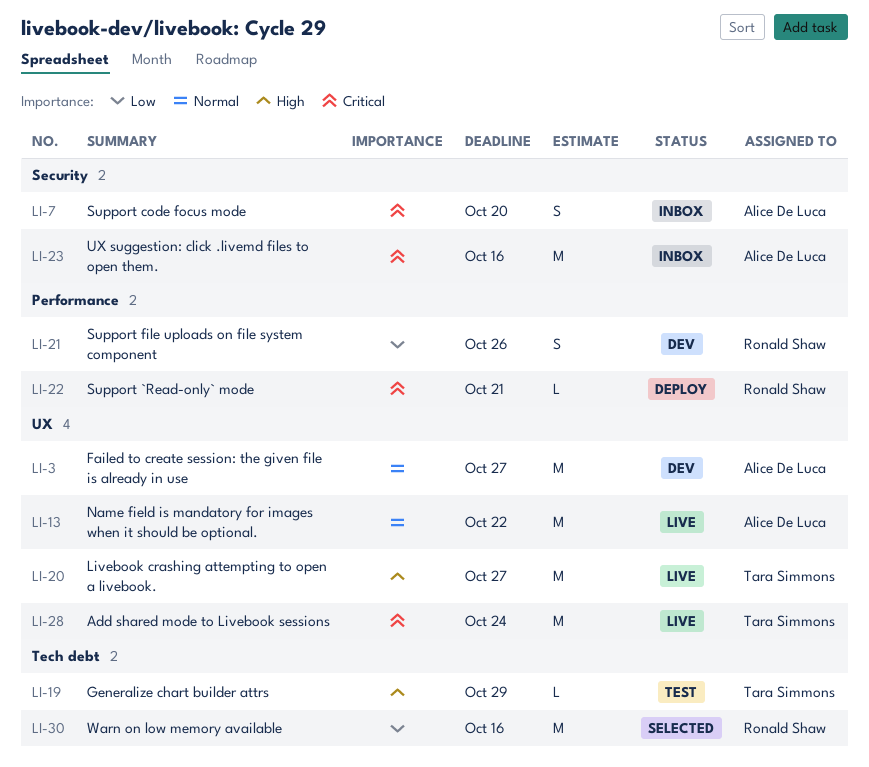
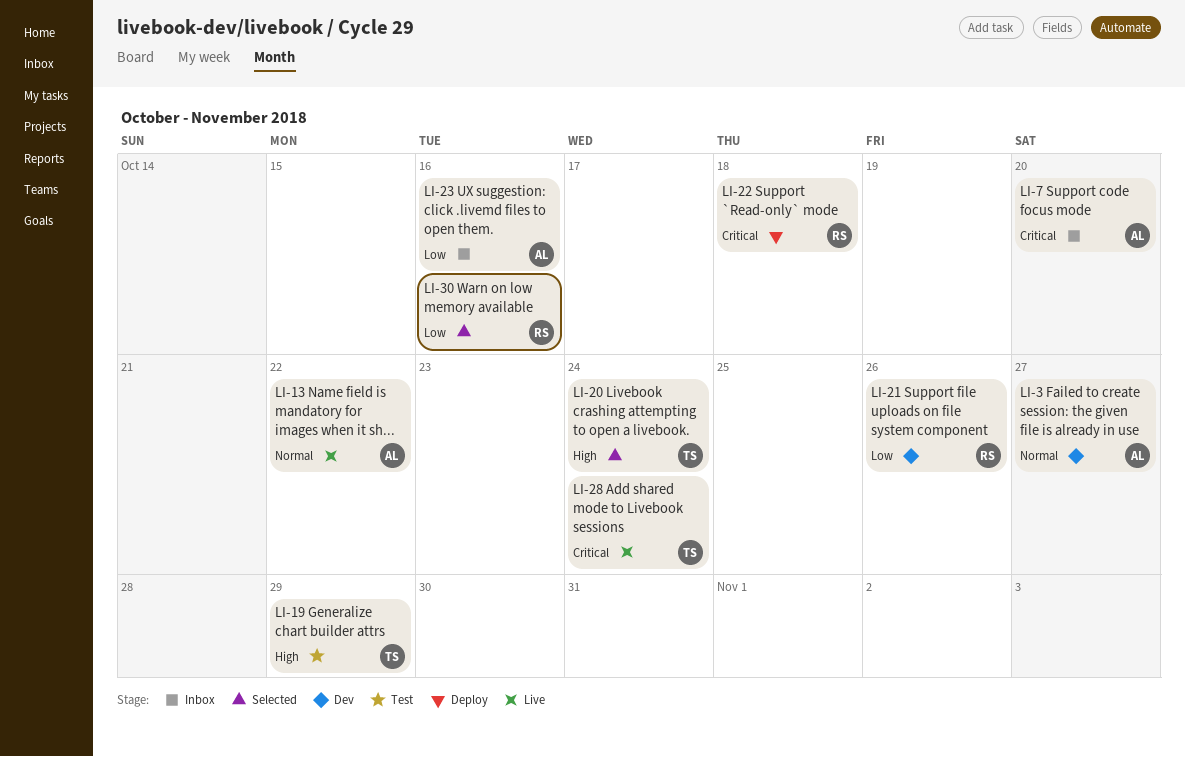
LI-20, status: Live -> Selected
LI-20, due: Oct 27 -> Oct 24
LI-22, due: Oct 21 -> Oct 18
LI-23, priority: Critical -> Low

